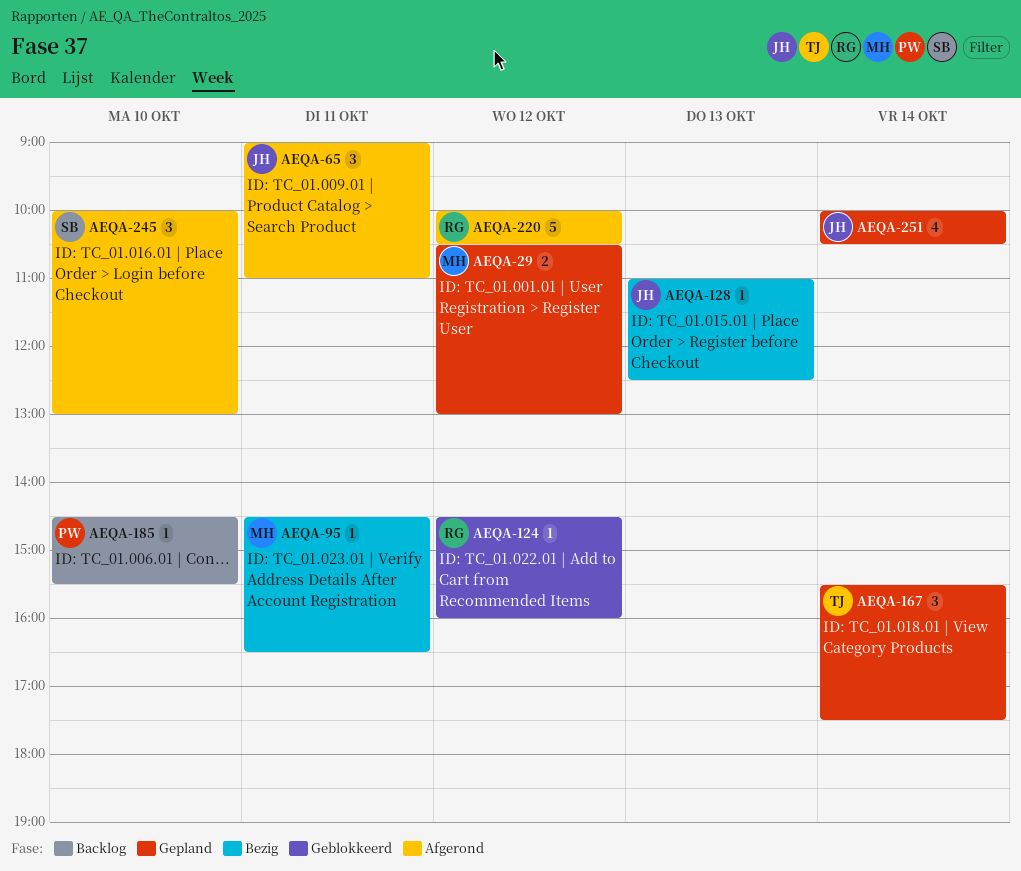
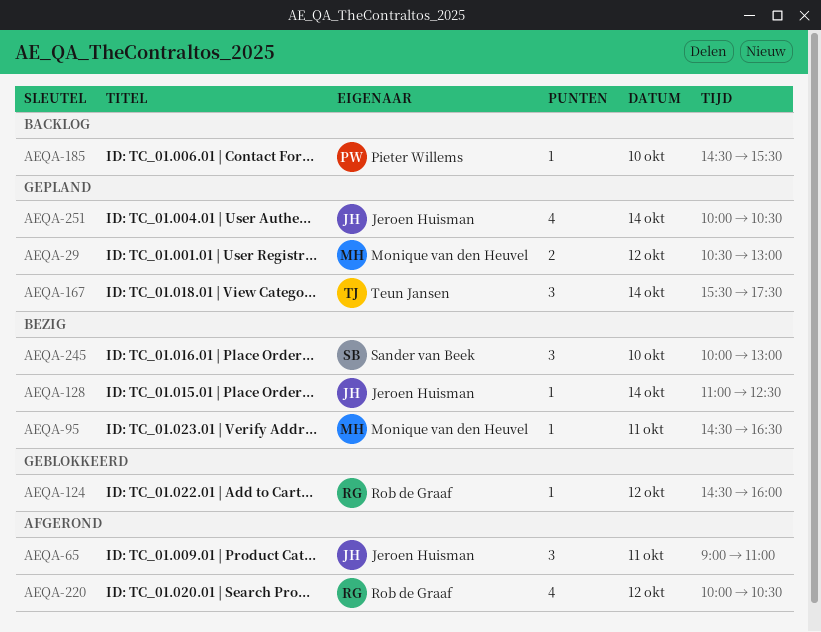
AEQA-128, day: Oct 13 -> Oct 14
AEQA-220, estimate: 5 -> 4
AEQA-245, status: Afgerond -> Bezig

